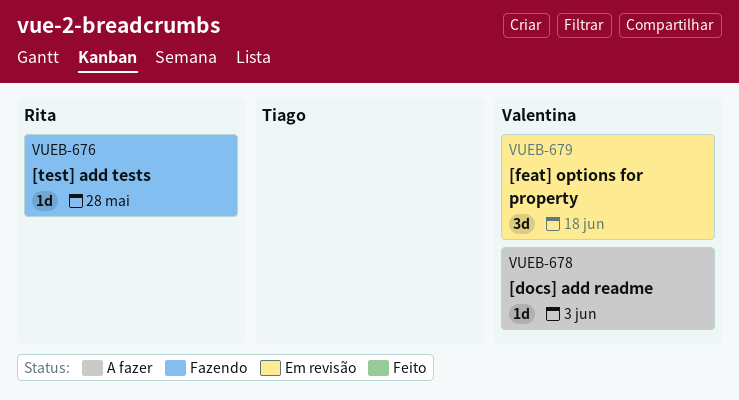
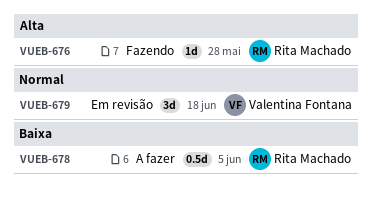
VUEB-678, owner: Valentina Fontana -> Rita Machado
VUEB-678, estimate: 1d -> 0.5d
VUEB-678, due: Jun 3 -> Jun 5

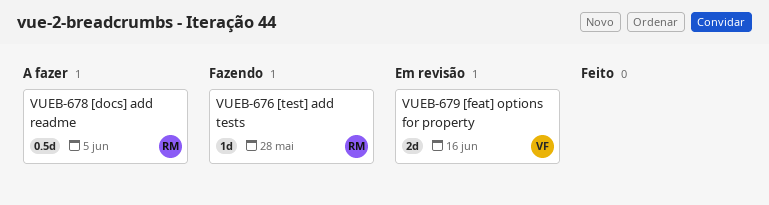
VUEB-679, estimate: 3d -> 2d
VUEB-679, due: Jun 18 -> Jun 16

